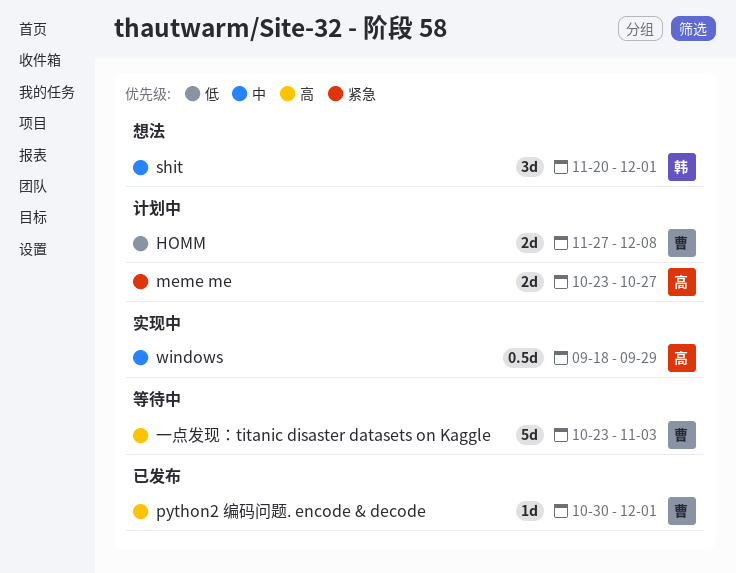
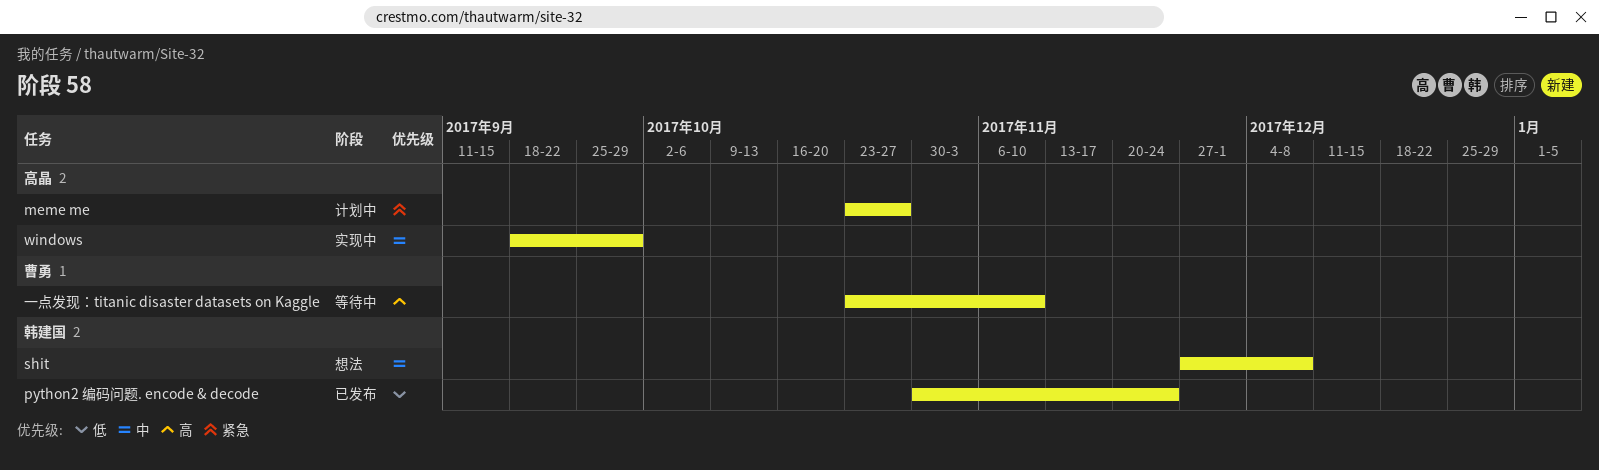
HOMM: present -> none
python2 编码问题. encode & decode, owner: 曹勇 -> 韩建国
python2 编码问题. encode & decode, priority: 高 -> 低
python2 编码问题. encode & decode, due: Dec 1 -> Nov 24
shit, start: Nov 20 -> Nov 27
shit, due: Dec 1 -> Dec 8
一点发现：titanic disaster datasets on Kaggle, due: Nov 3 -> Nov 10

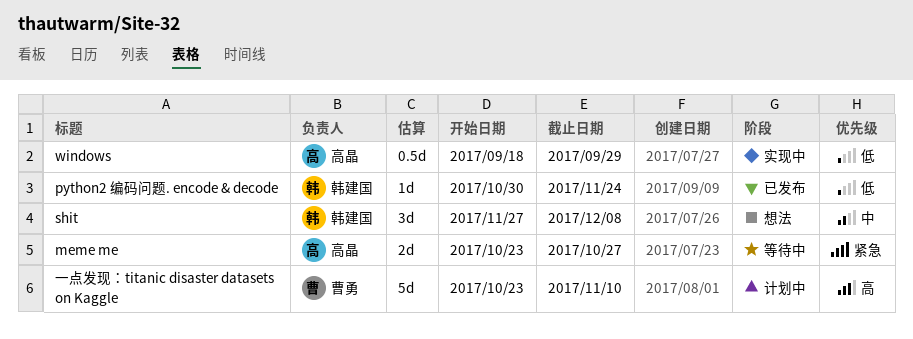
meme me, status: 计划中 -> 等待中
windows, priority: 中 -> 低
一点发现：titanic disaster datasets on Kaggle, status: 等待中 -> 计划中

